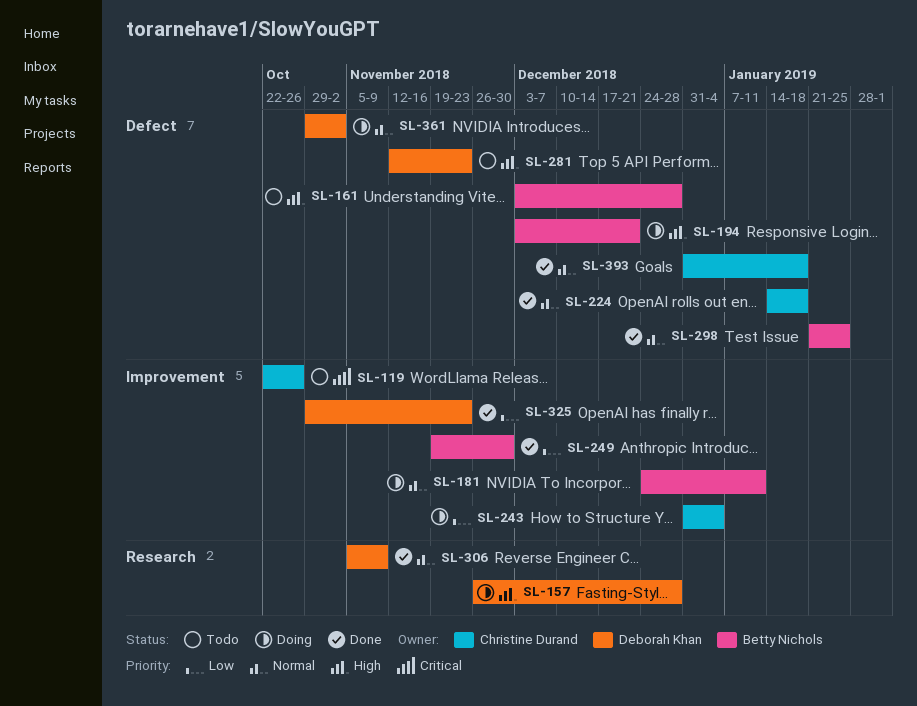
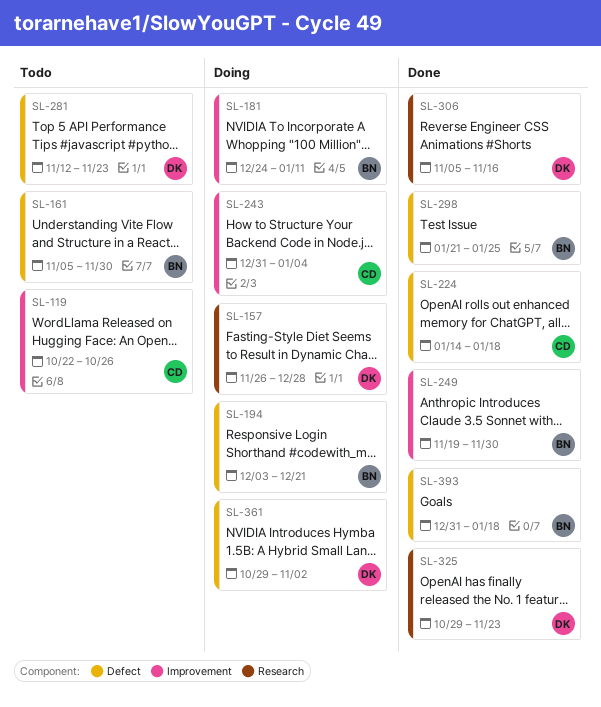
SL-161, start: Dec 3 -> Nov 5
SL-161, due: Dec 28 -> Nov 30
SL-306, due: Nov 9 -> Nov 16
SL-325, label: Improvement -> Research
SL-393, owner: Christine Durand -> Betty Nichols

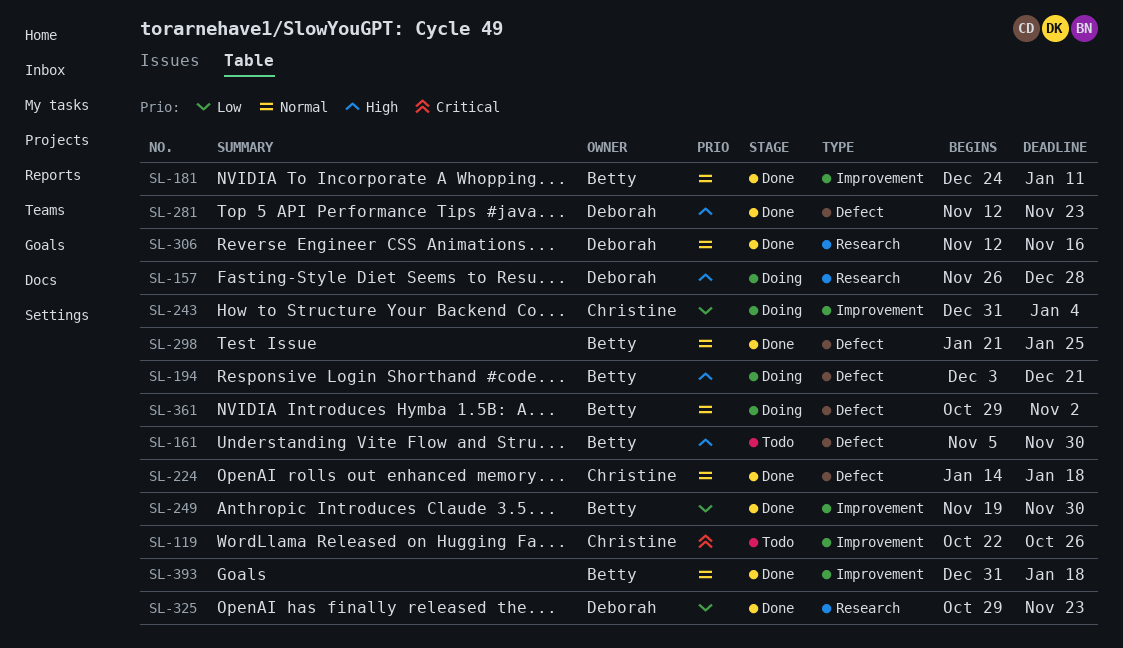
SL-181, status: Doing -> Done
SL-281, status: Todo -> Done
SL-306, start: Nov 5 -> Nov 12
SL-361, owner: Deborah -> Betty
SL-393, label: Defect -> Improvement

